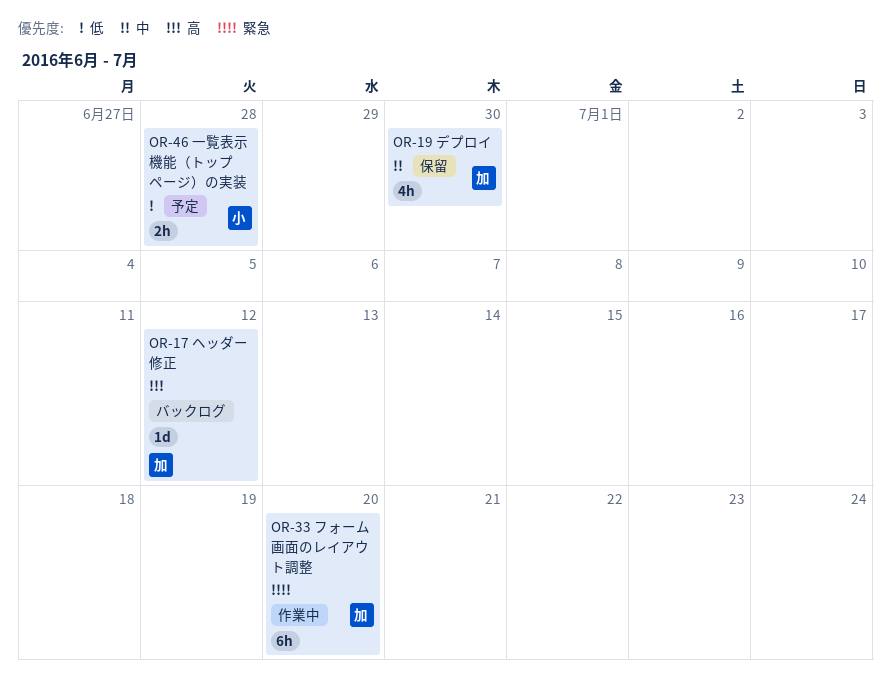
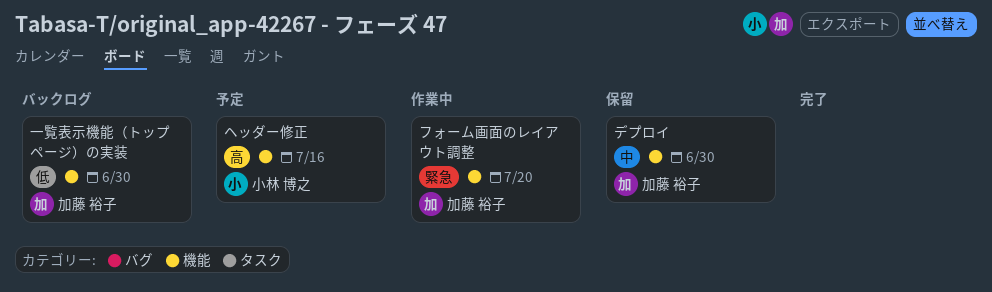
ヘッダー修正, status: バックログ -> 予定
ヘッダー修正, owner: 加藤 裕子 -> 小林 博之
ヘッダー修正, due: Jul 12 -> Jul 16
一覧表示機能（トップページ）の実装, status: 予定 -> バックログ
一覧表示機能（トップページ）の実装, owner: 小林 博之 -> 加藤 裕子
一覧表示機能（トップページ）の実装, due: Jun 28 -> Jun 30

